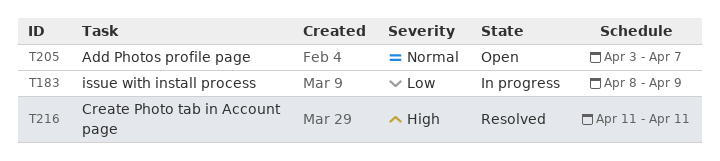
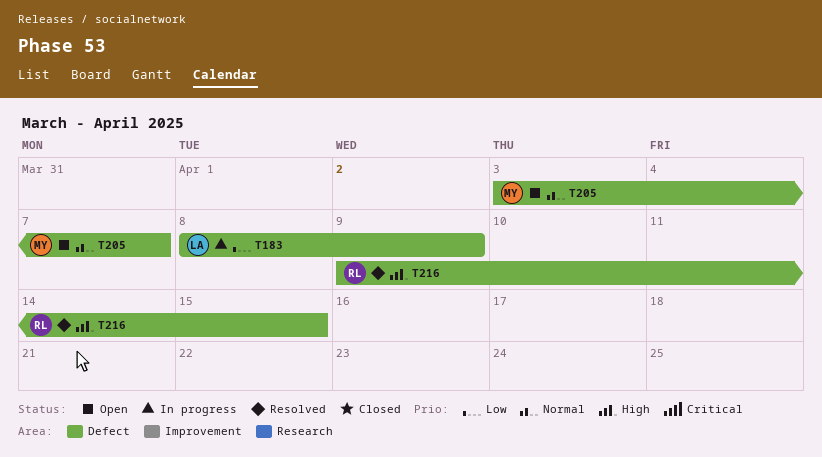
T216, start: Apr 11 -> Apr 9
T216, due: Apr 11 -> Apr 15

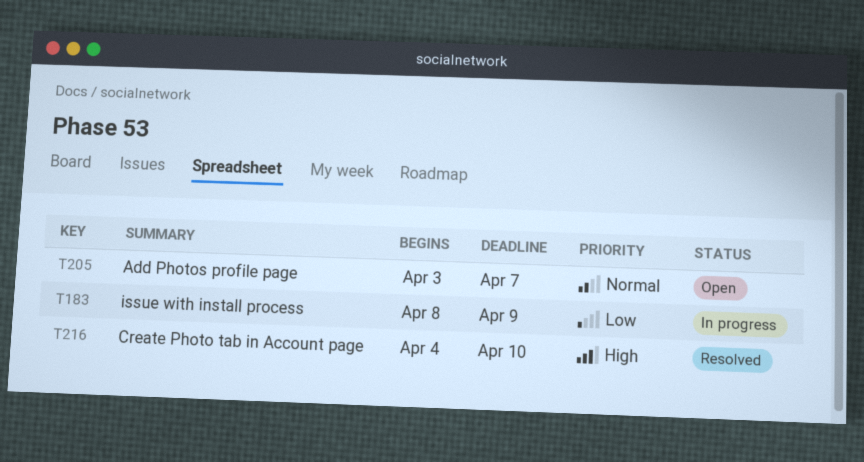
T216, start: Apr 9 -> Apr 4
T216, due: Apr 15 -> Apr 10

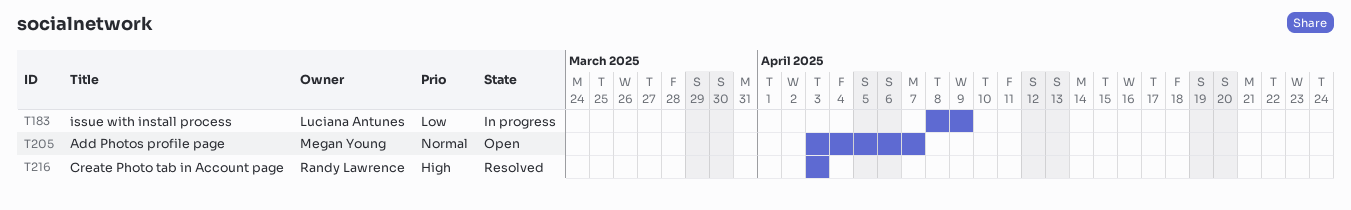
T216, start: Apr 4 -> Apr 3
T216, due: Apr 10 -> Apr 3

